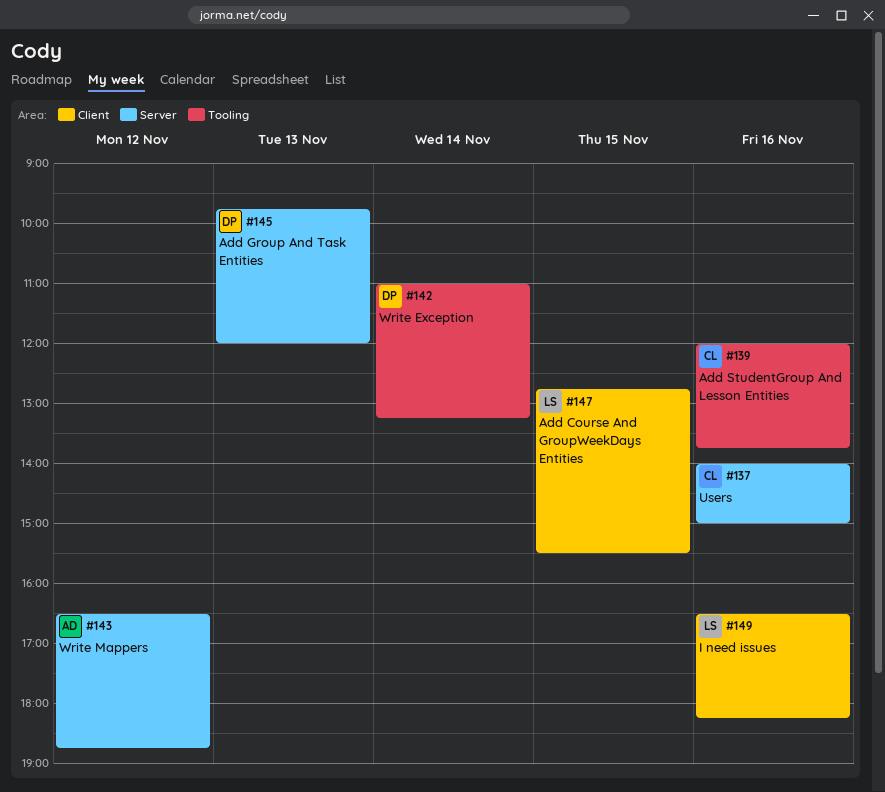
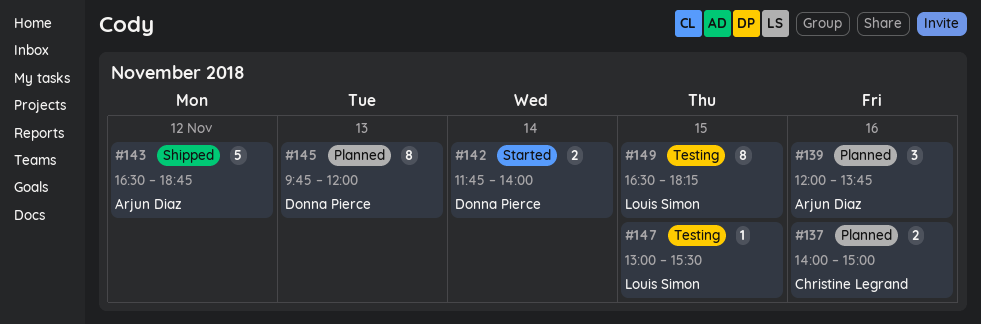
#139, owner: Christine Legrand -> Arjun Diaz
#142, begins: 11:00 -> 11:45
#142, ends: 13:15 -> 14:00
#147, begins: 12:45 -> 13:00
#149, day: Nov 16 -> Nov 15

